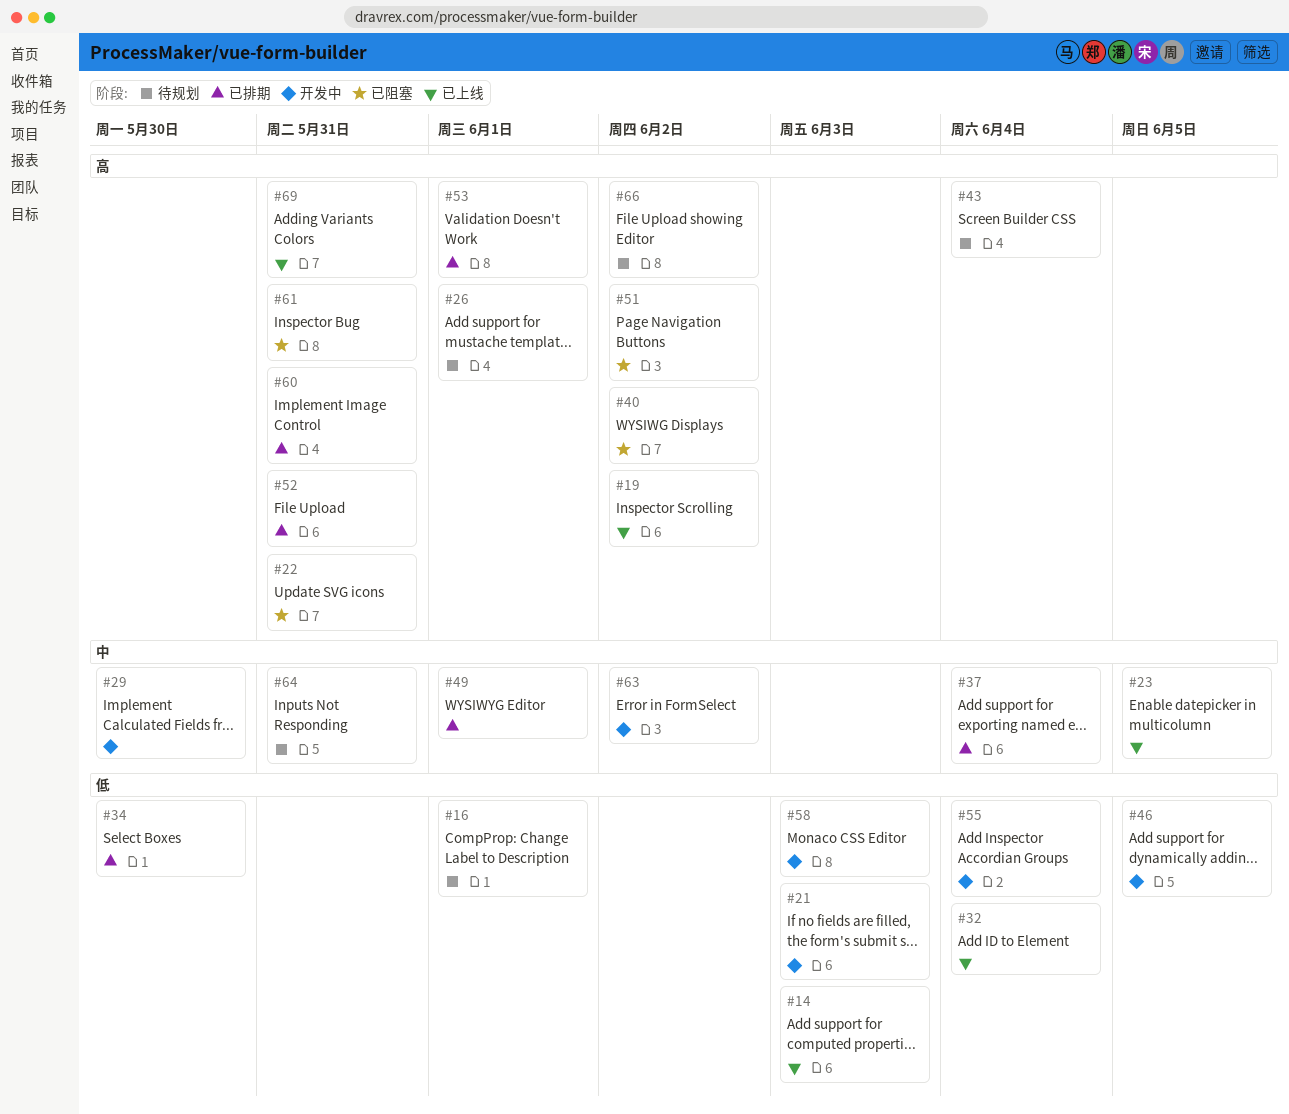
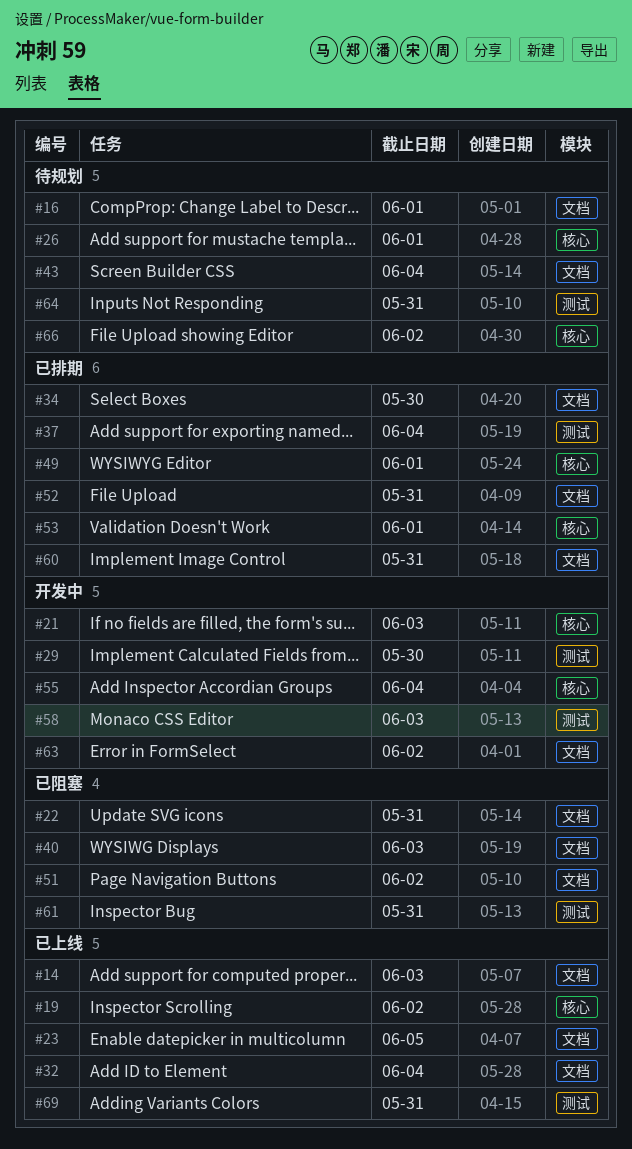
#40, due: Jun 2 -> Jun 3
#46: present -> none

